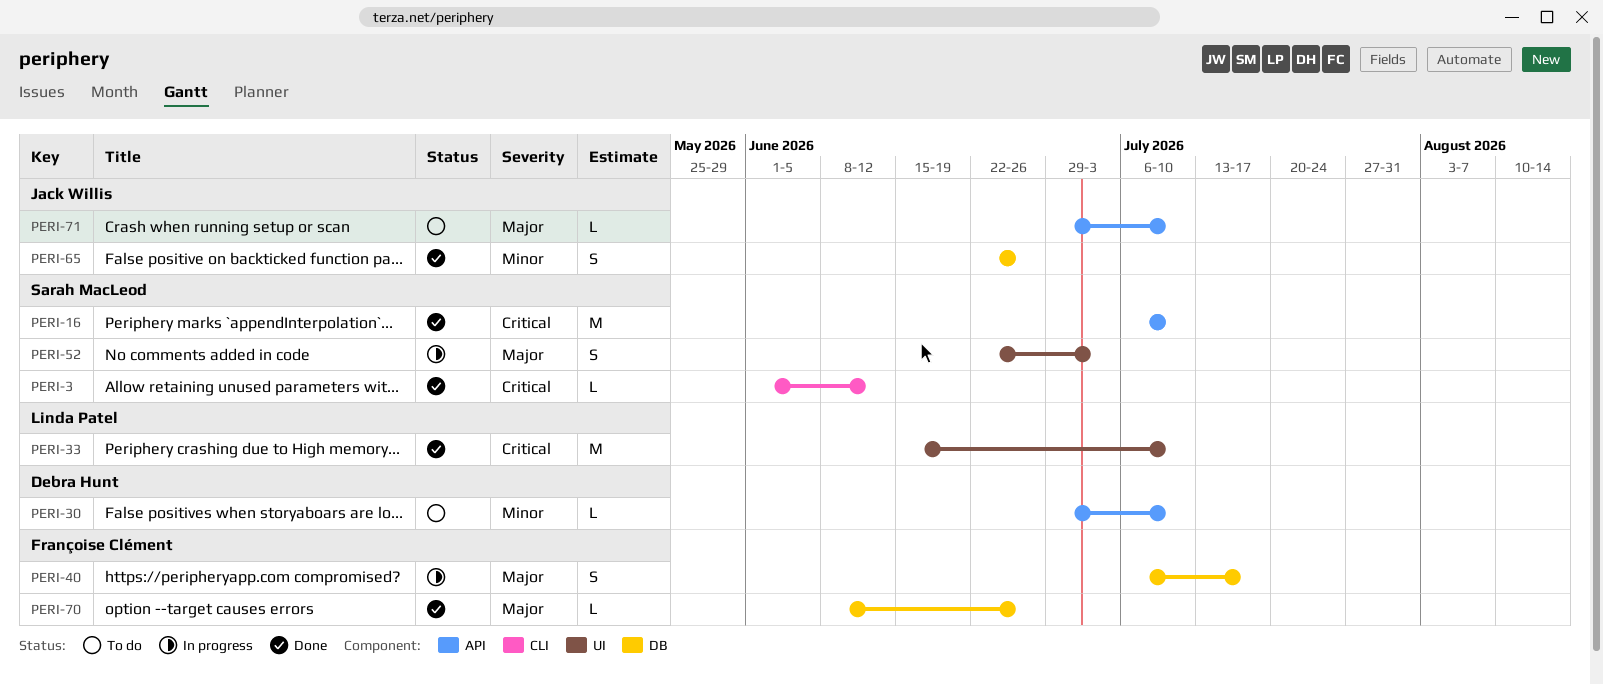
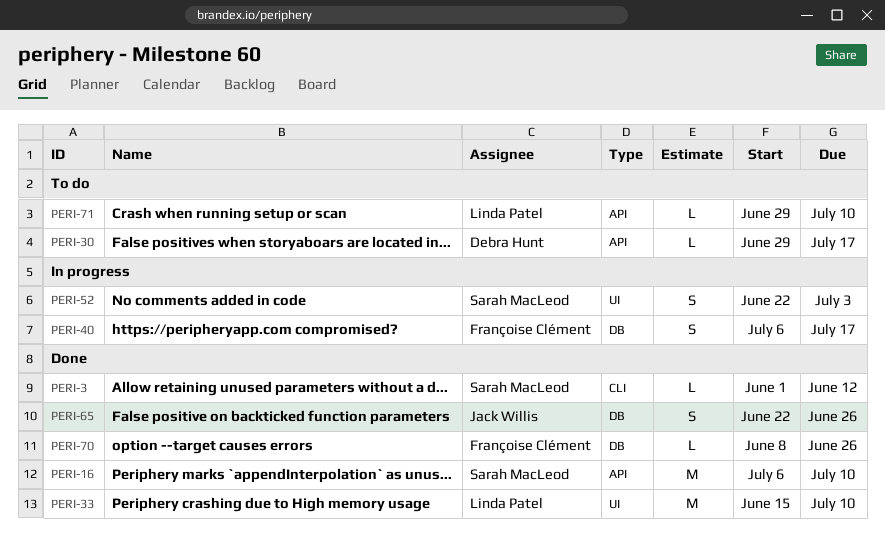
PERI-30, due: Jul 10 -> Jul 17
PERI-71, owner: Jack Willis -> Linda Patel

